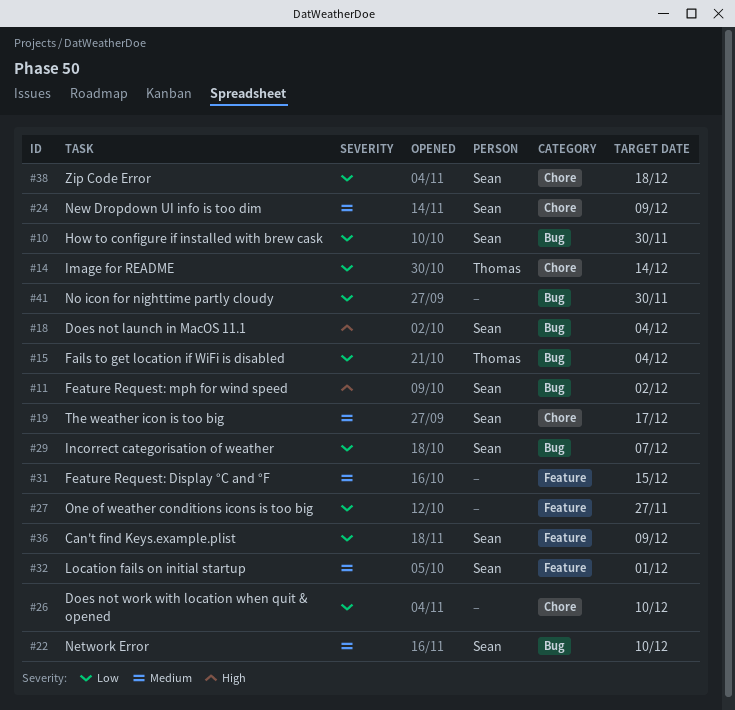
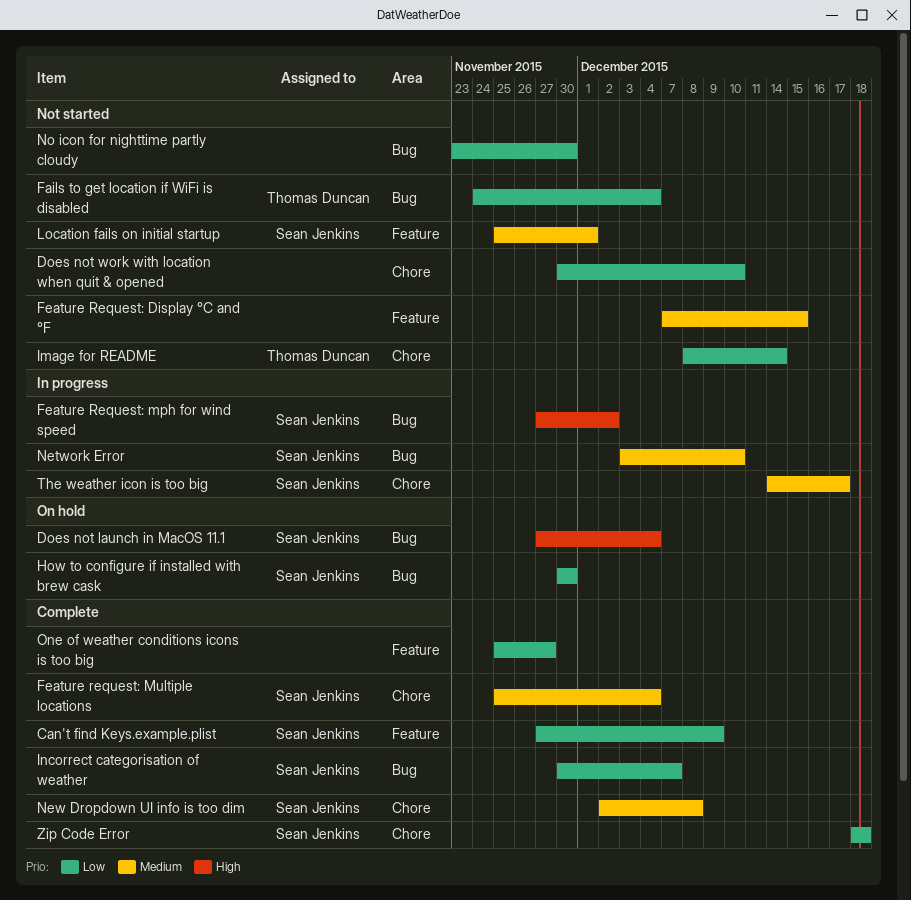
Feature request: Multiple locations: none -> present
New Dropdown UI info is too dim, due: Dec 9 -> Dec 8

